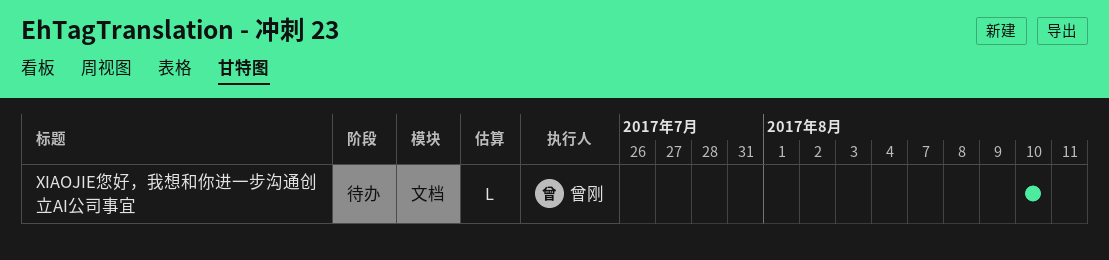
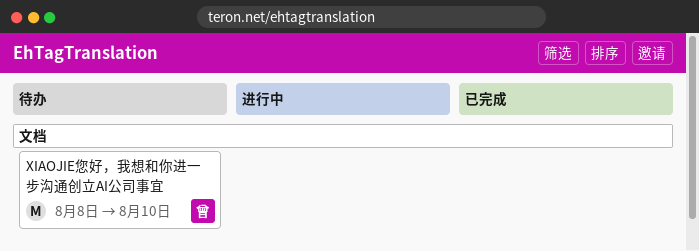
XIAOJIE您好，我想和你进一步沟通创立AI公司事宜, estimate: L -> M
XIAOJIE您好，我想和你进一步沟通创立AI公司事宜, start: Aug 10 -> Aug 8

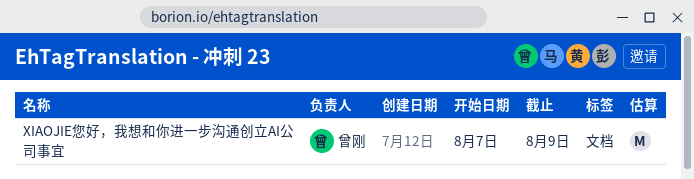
XIAOJIE您好，我想和你进一步沟通创立AI公司事宜, start: Aug 8 -> Aug 7
XIAOJIE您好，我想和你进一步沟通创立AI公司事宜, due: Aug 10 -> Aug 9

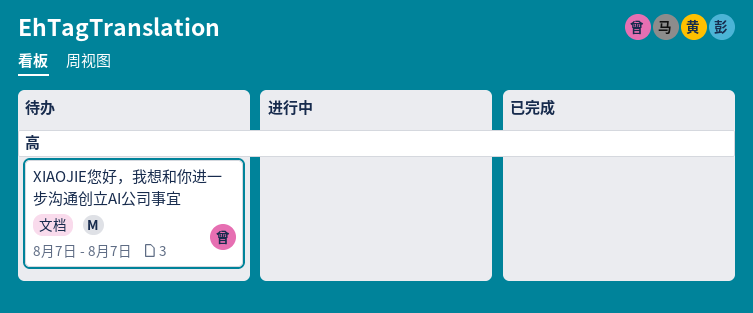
XIAOJIE您好，我想和你进一步沟通创立AI公司事宜, due: Aug 9 -> Aug 7

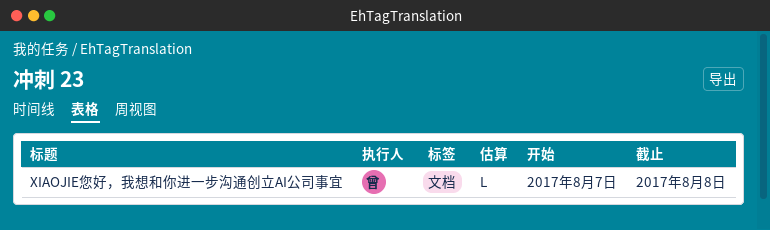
XIAOJIE您好，我想和你进一步沟通创立AI公司事宜, estimate: M -> L
XIAOJIE您好，我想和你进一步沟通创立AI公司事宜, due: Aug 7 -> Aug 8

